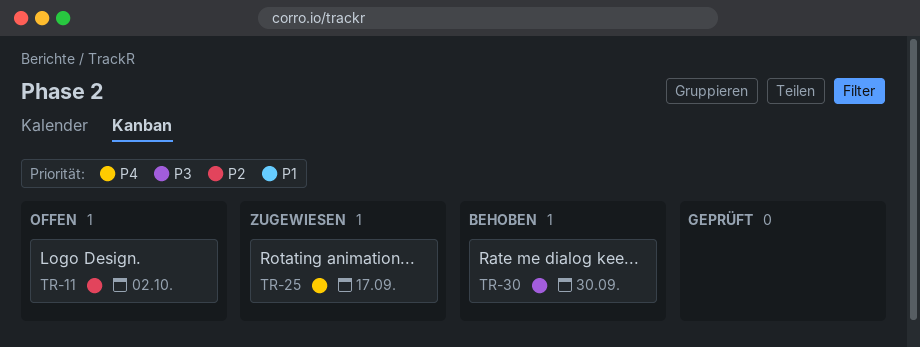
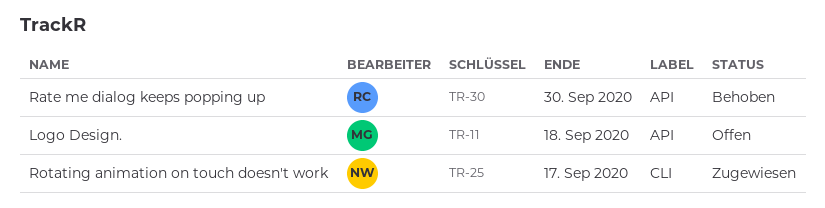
TR-11, due: Oct 2 -> Sep 18

